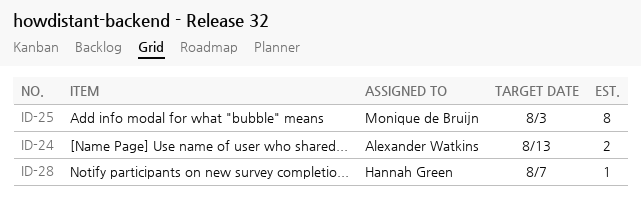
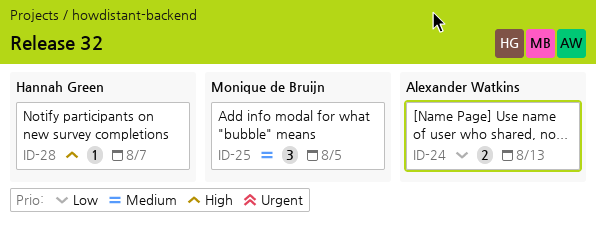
ID-25, estimate: 8 -> 3
ID-25, due: Aug 3 -> Aug 5

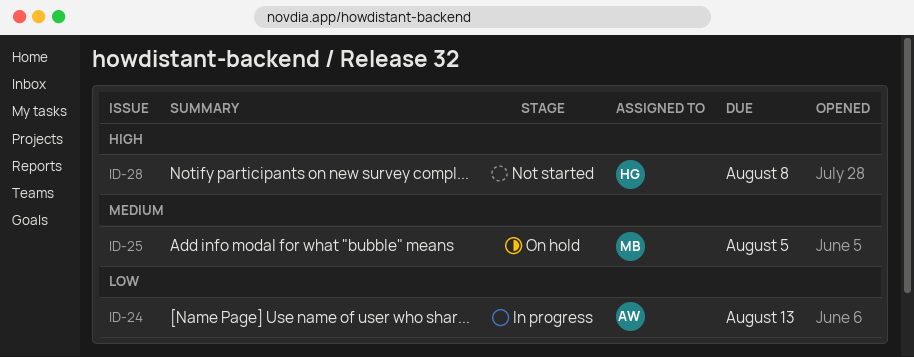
ID-28, due: Aug 7 -> Aug 8

